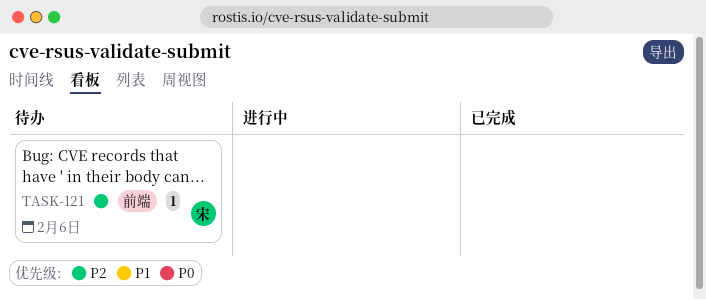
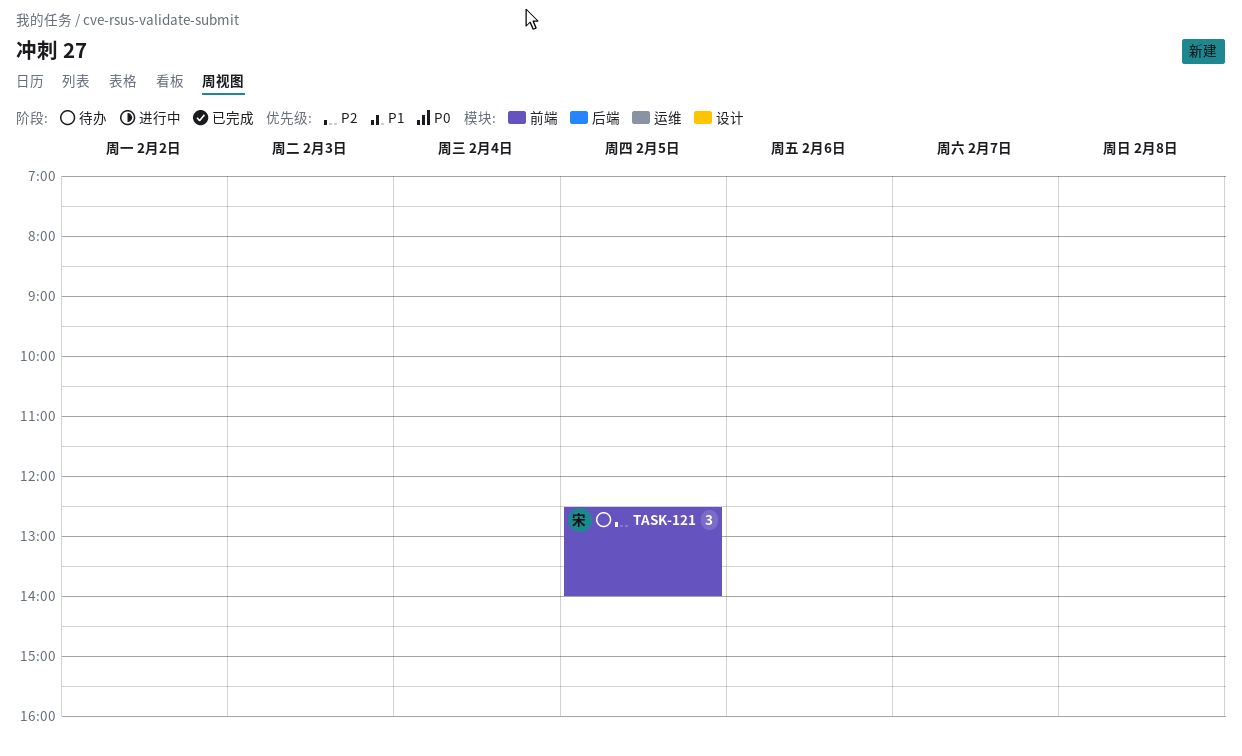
TASK-121, estimate: 1 -> 3
TASK-121, day: Feb 6 -> Feb 5

